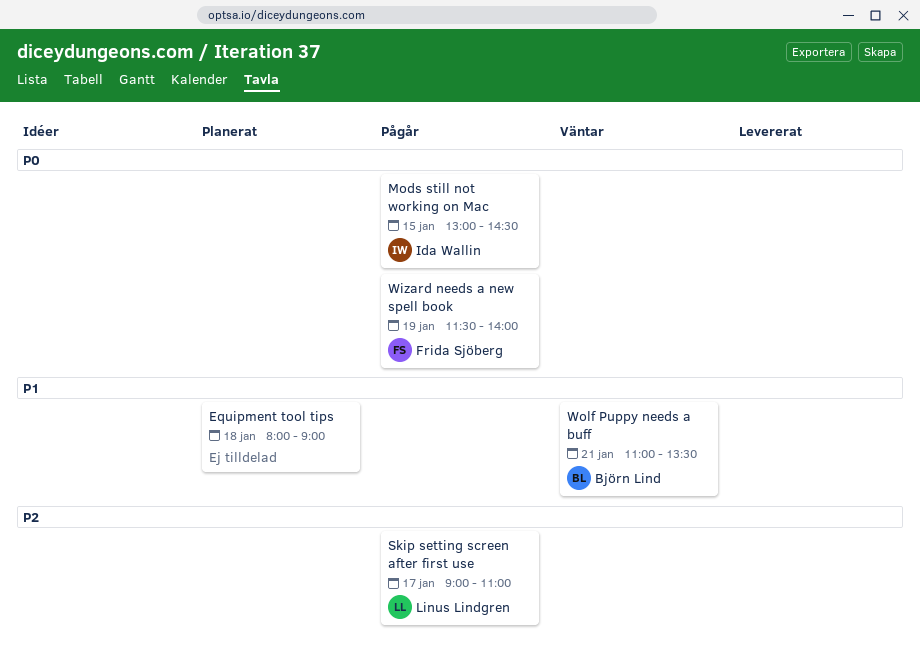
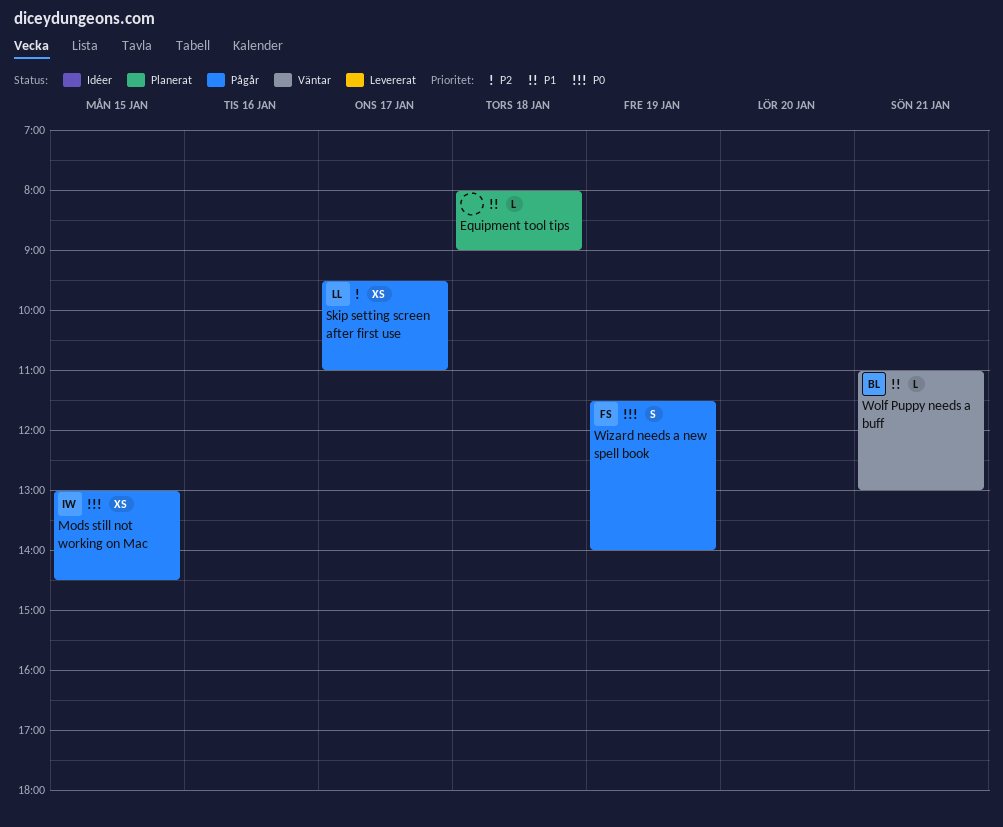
Skip setting screen after first use, begins: 09:00 -> 09:30
Wolf Puppy needs a buff, ends: 13:30 -> 13:00

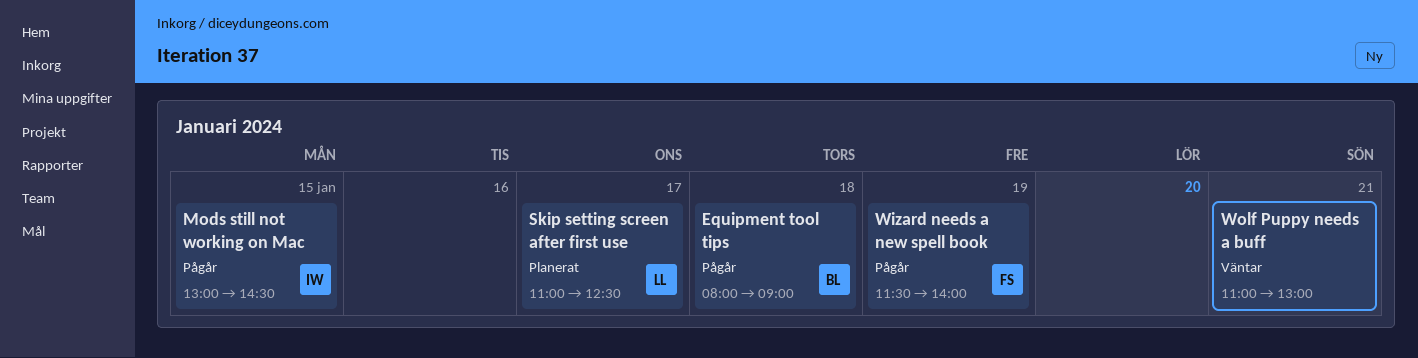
Equipment tool tips, status: Planerat -> Pågår
Equipment tool tips, owner: none -> BL
Skip setting screen after first use, status: Pågår -> Planerat
Skip setting screen after first use, begins: 09:30 -> 11:00
Skip setting screen after first use, ends: 11:00 -> 12:30
Wolf Puppy needs a buff, owner: BL -> none

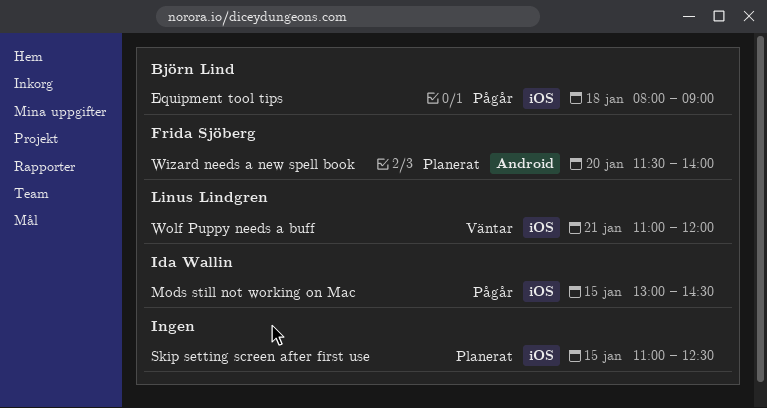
Skip setting screen after first use, owner: Linus Lindgren -> none
Skip setting screen after first use, day: Jan 17 -> Jan 15
Wizard needs a new spell book, status: Pågår -> Planerat
Wizard needs a new spell book, day: Jan 19 -> Jan 20
Wolf Puppy needs a buff, owner: none -> Linus Lindgren
Wolf Puppy needs a buff, ends: 13:00 -> 12:00

